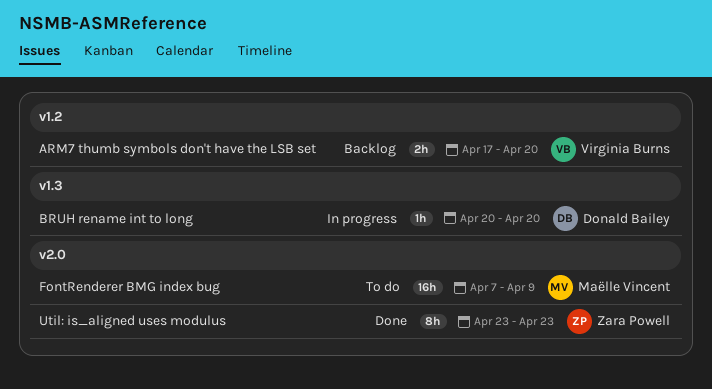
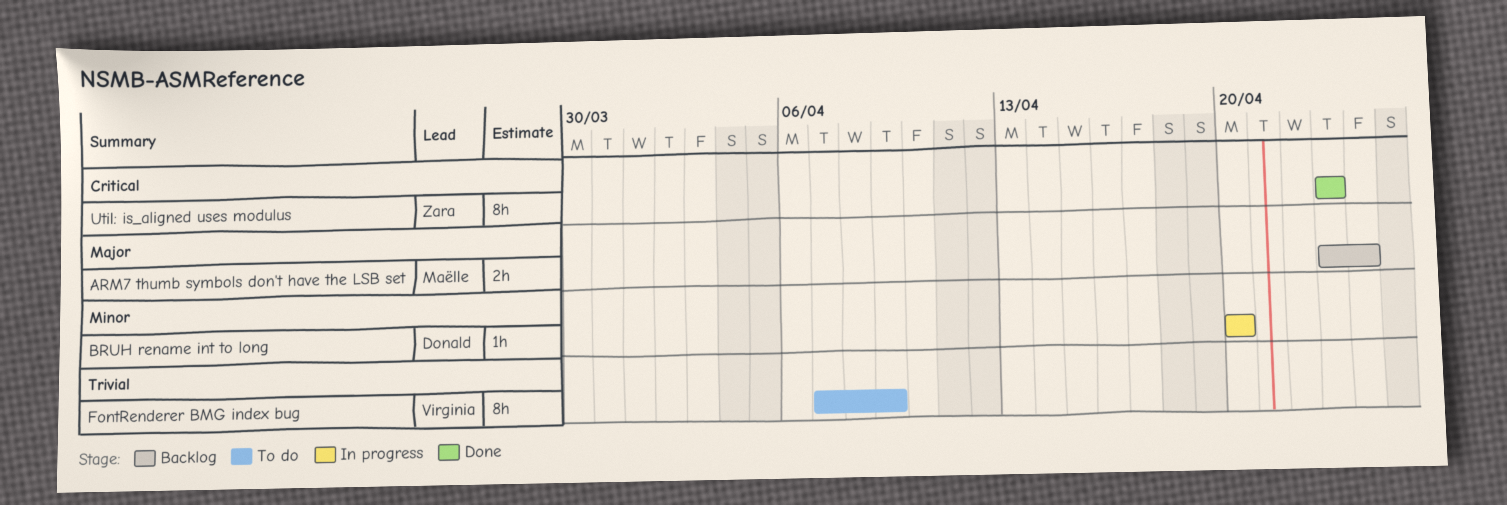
ARM7 thumb symbols don't have the LSB set, owner: Virginia Burns -> Maëlle Vincent
ARM7 thumb symbols don't have the LSB set, start: Apr 17 -> Apr 23
ARM7 thumb symbols don't have the LSB set, due: Apr 20 -> Apr 24
FontRenderer BMG index bug, owner: Maëlle Vincent -> Virginia Burns
FontRenderer BMG index bug, estimate: 16h -> 8h

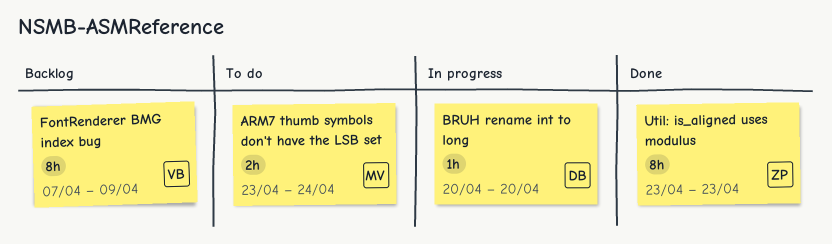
ARM7 thumb symbols don't have the LSB set, status: Backlog -> To do
FontRenderer BMG index bug, status: To do -> Backlog

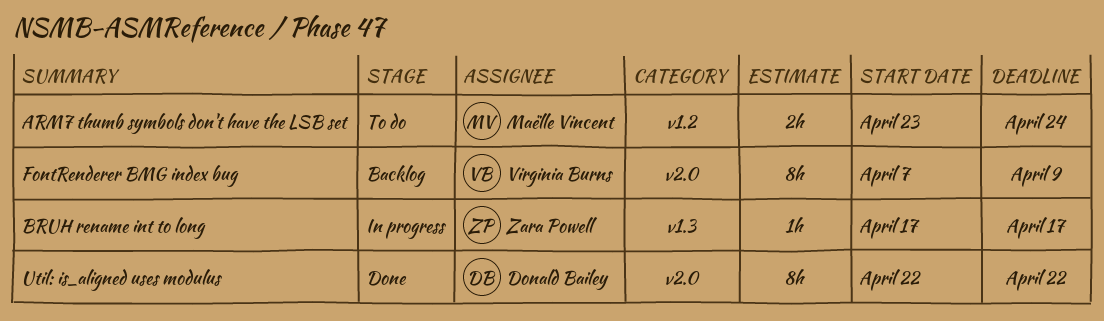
BRUH rename int to long, owner: Donald Bailey -> Zara Powell
BRUH rename int to long, start: Apr 20 -> Apr 17
BRUH rename int to long, due: Apr 20 -> Apr 17
Util: is_aligned uses modulus, owner: Zara Powell -> Donald Bailey
Util: is_aligned uses modulus, start: Apr 23 -> Apr 22
Util: is_aligned uses modulus, due: Apr 23 -> Apr 22

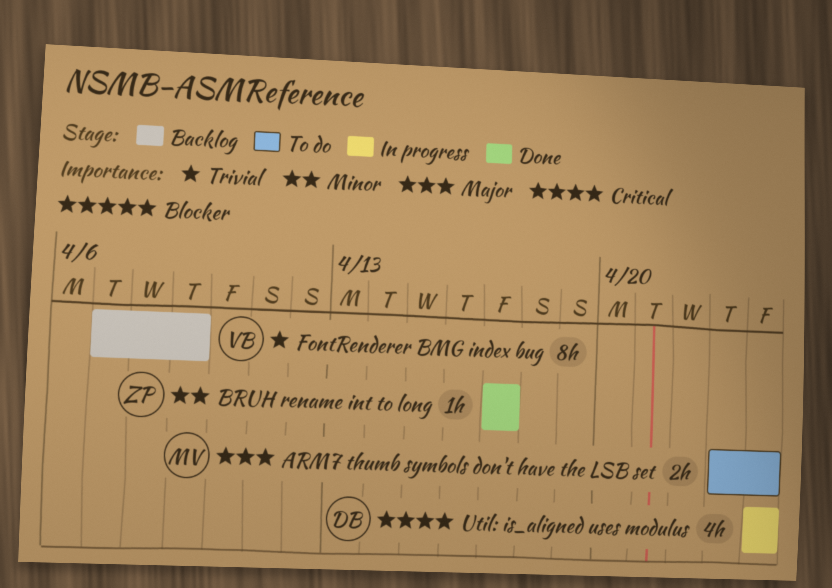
BRUH rename int to long, status: In progress -> Done
Util: is_aligned uses modulus, status: Done -> In progress
Util: is_aligned uses modulus, estimate: 8h -> 4h
Util: is_aligned uses modulus, start: Apr 22 -> Apr 24
Util: is_aligned uses modulus, due: Apr 22 -> Apr 24

